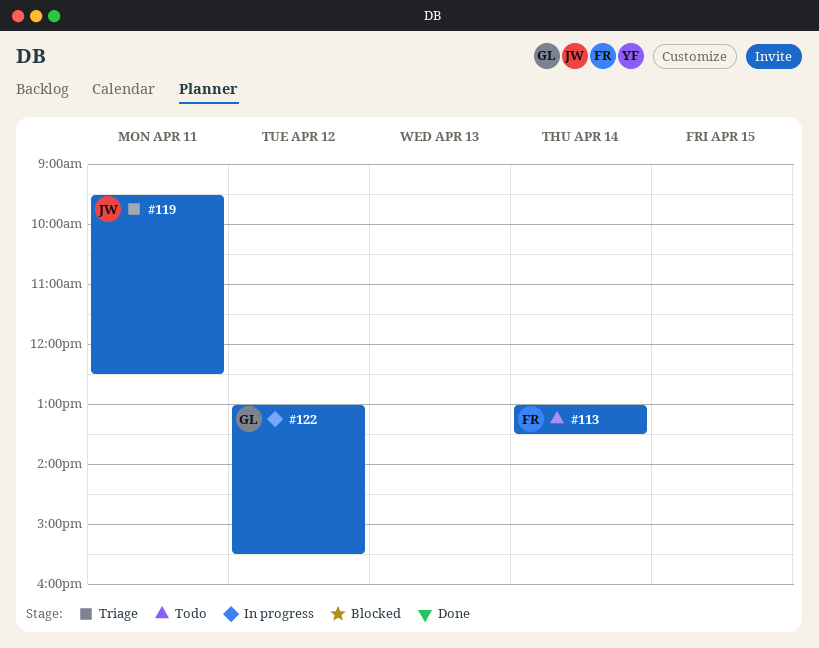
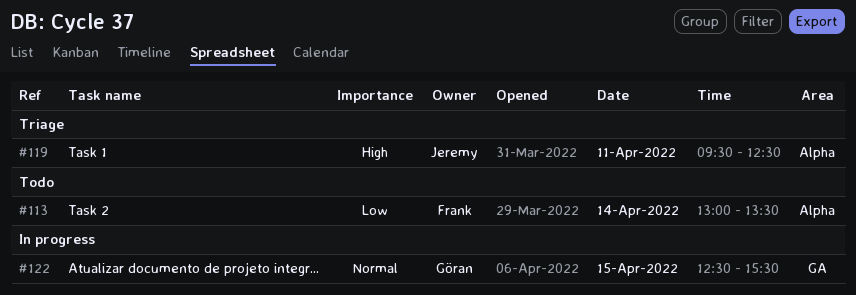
#122, day: Apr 12 -> Apr 15
#122, begins: 13:00 -> 12:30

